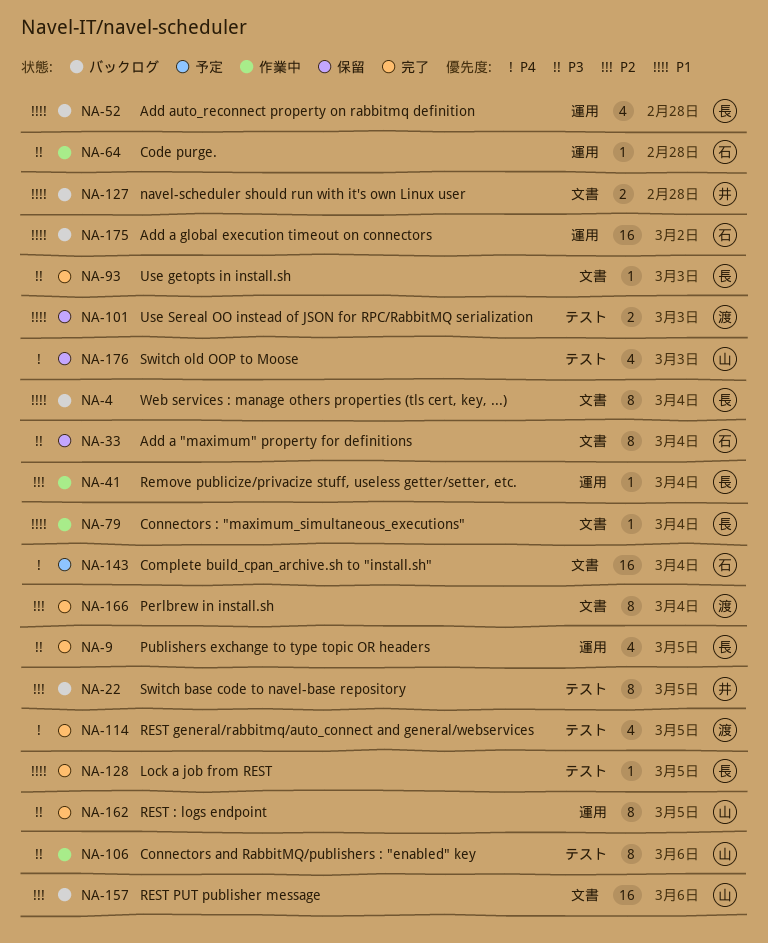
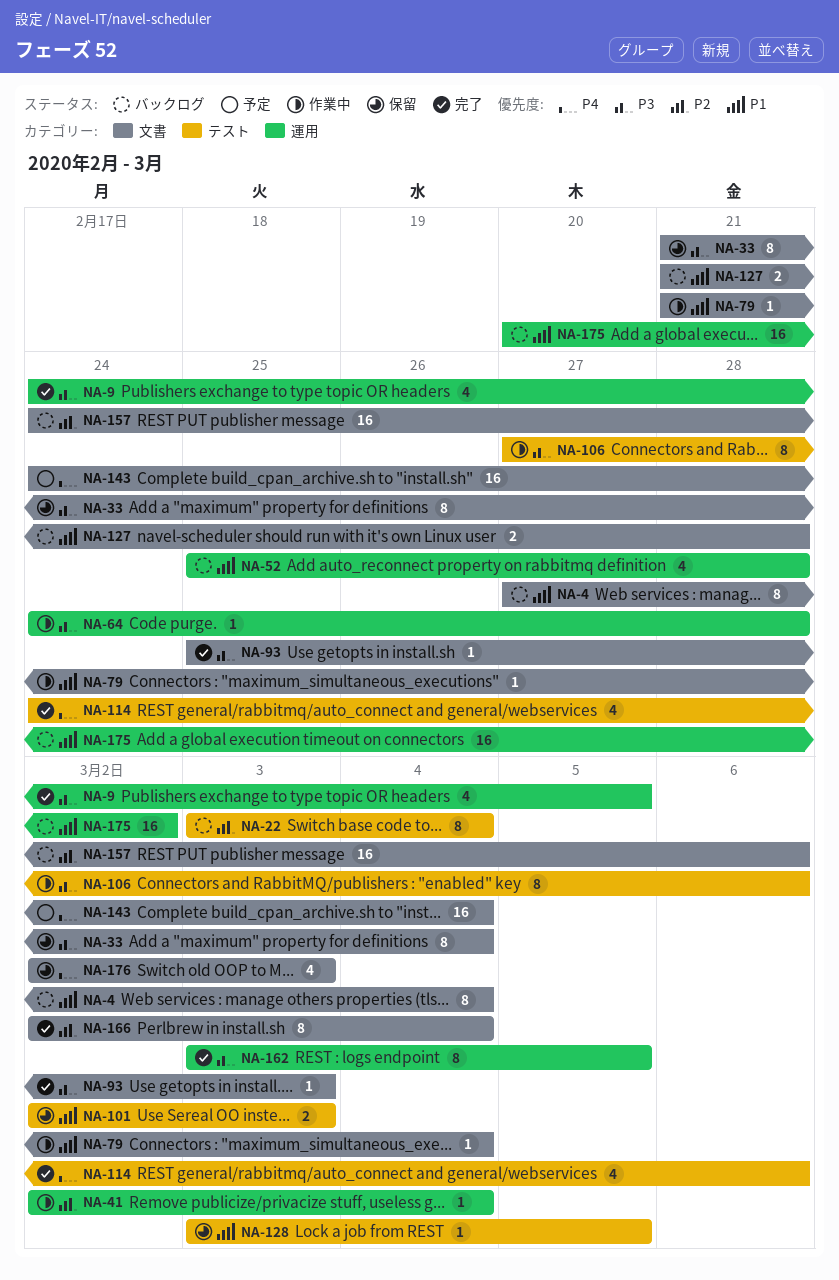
NA-22, due: Mar 5 -> Mar 4
NA-114, due: Mar 5 -> Mar 6
NA-128, status: 完了 -> 保留
NA-176, label: テスト -> 文書

